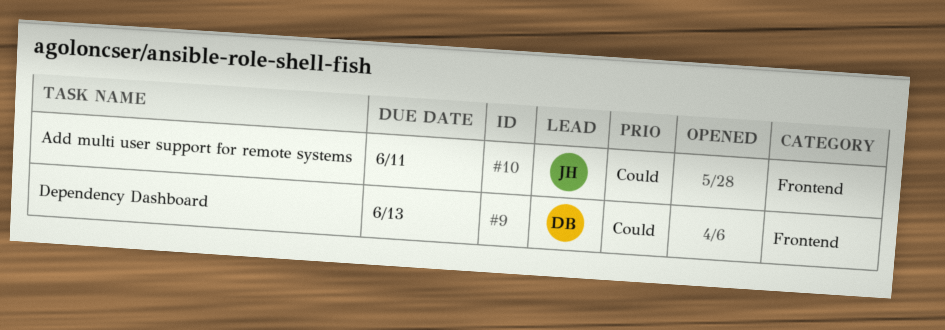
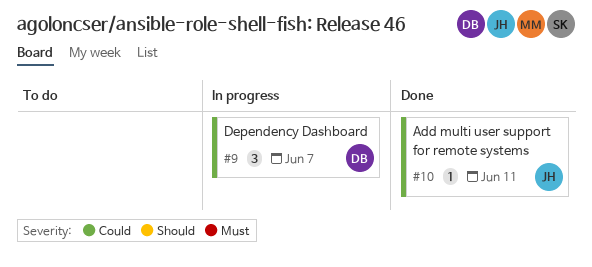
#9, due: Jun 13 -> Jun 7

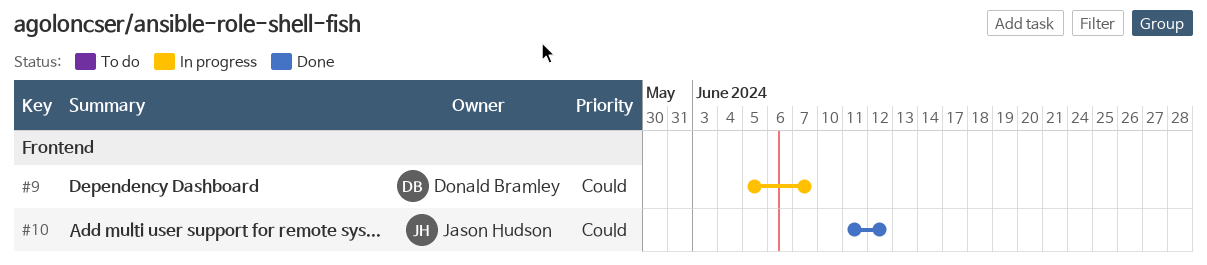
#10, due: Jun 11 -> Jun 12

